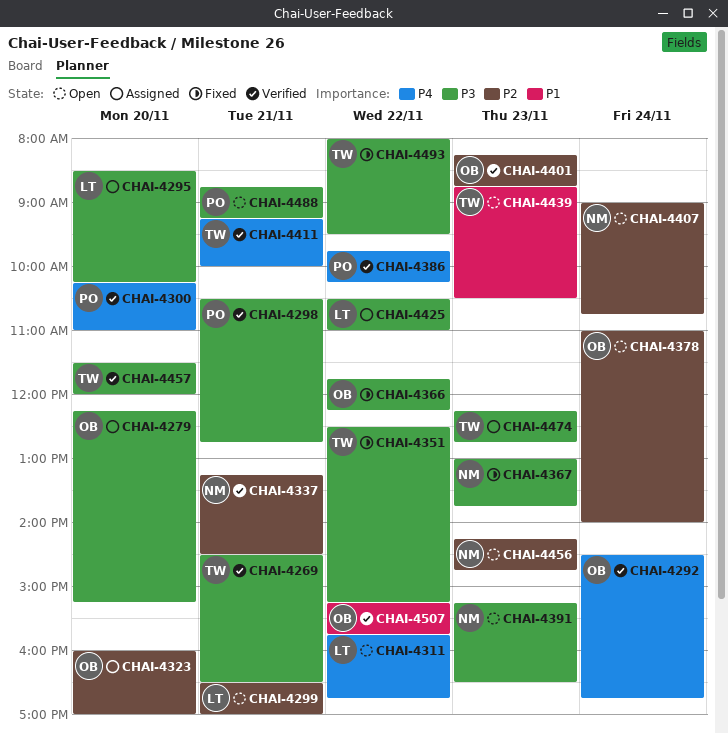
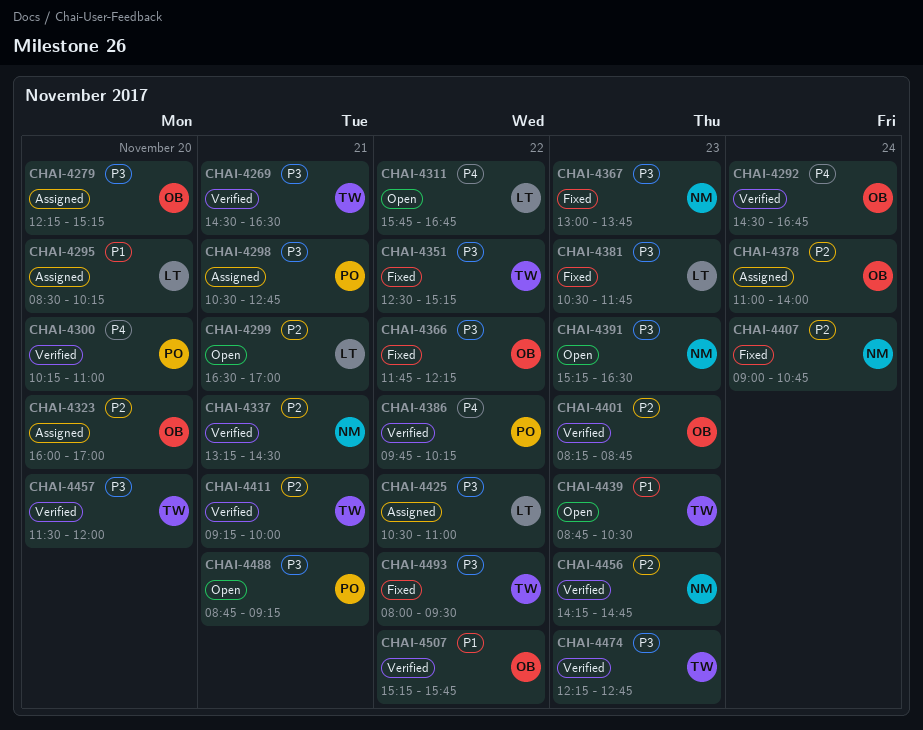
CHAI-4295, priority: P3 -> P1
CHAI-4298, status: Verified -> Assigned
CHAI-4378, status: Open -> Assigned
CHAI-4381: none -> present
CHAI-4407, status: Open -> Fixed
CHAI-4411, priority: P4 -> P2
CHAI-4456, status: Open -> Verified
CHAI-4474, status: Assigned -> Verified

